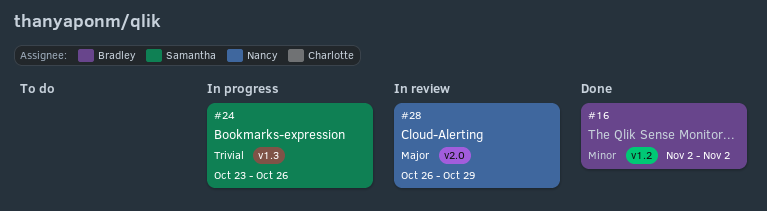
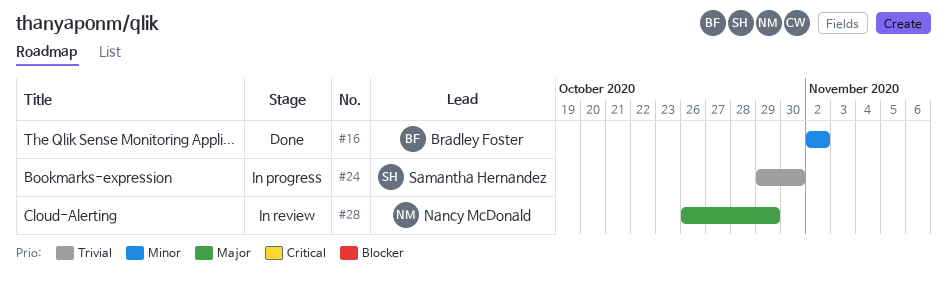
#24, start: Oct 23 -> Oct 29
#24, due: Oct 26 -> Oct 30

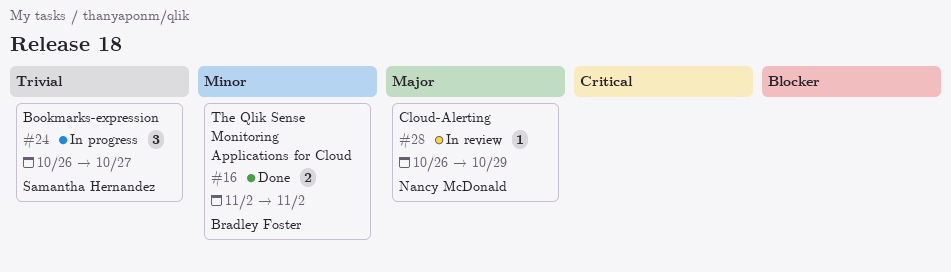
#24, start: Oct 29 -> Oct 26
#24, due: Oct 30 -> Oct 27

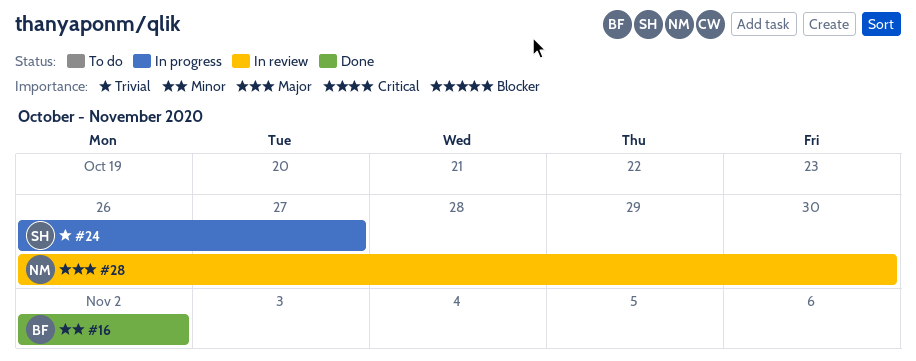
#28, due: Oct 29 -> Oct 30

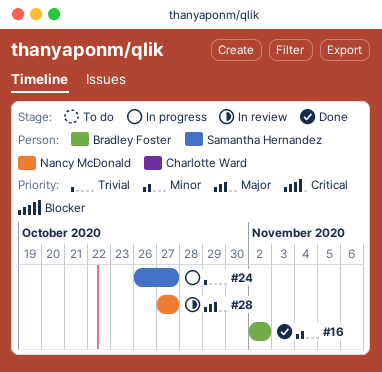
#28, start: Oct 26 -> Oct 27
#28, due: Oct 30 -> Oct 27

